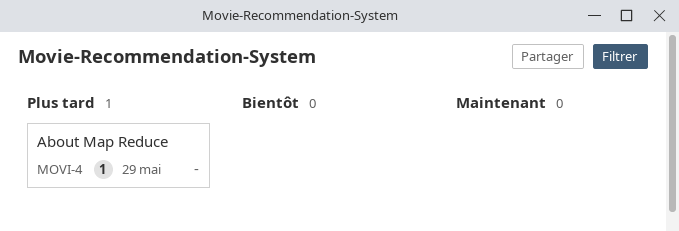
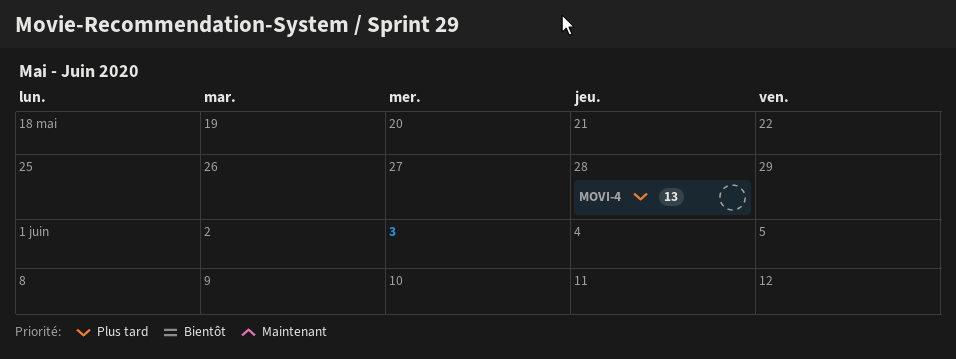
MOVI-4, estimate: 1 -> 13
MOVI-4, due: May 29 -> May 28

